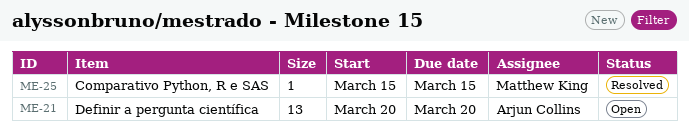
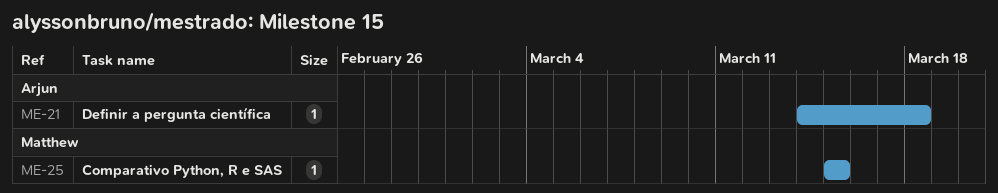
ME-21, estimate: 13 -> 1
ME-21, start: Mar 20 -> Mar 14
ME-21, due: Mar 20 -> Mar 18

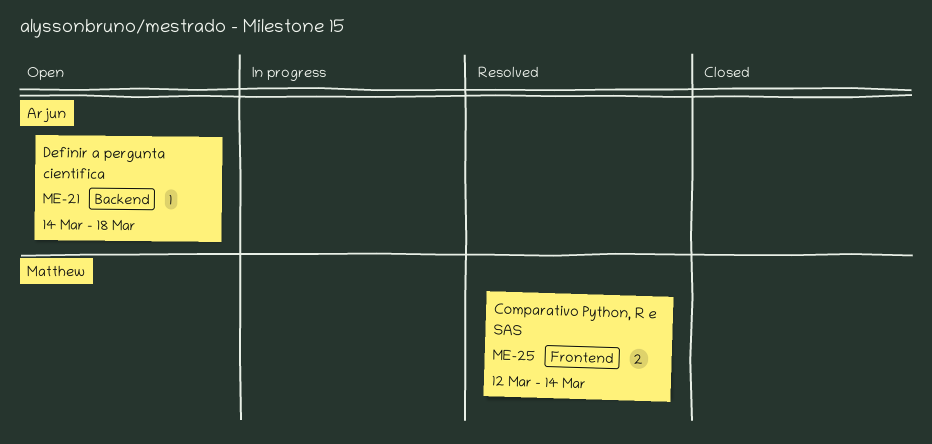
ME-25, estimate: 1 -> 2
ME-25, start: Mar 15 -> Mar 12
ME-25, due: Mar 15 -> Mar 14

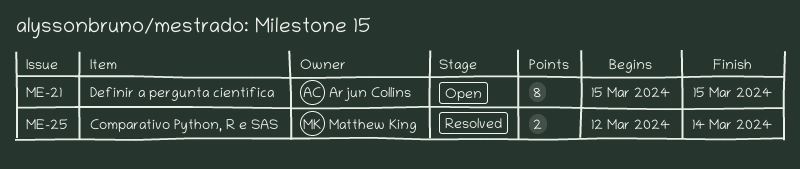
ME-21, estimate: 1 -> 8
ME-21, start: Mar 14 -> Mar 15
ME-21, due: Mar 18 -> Mar 15

